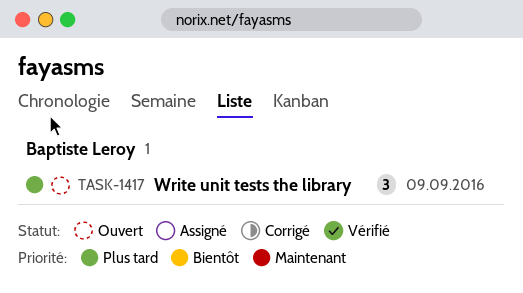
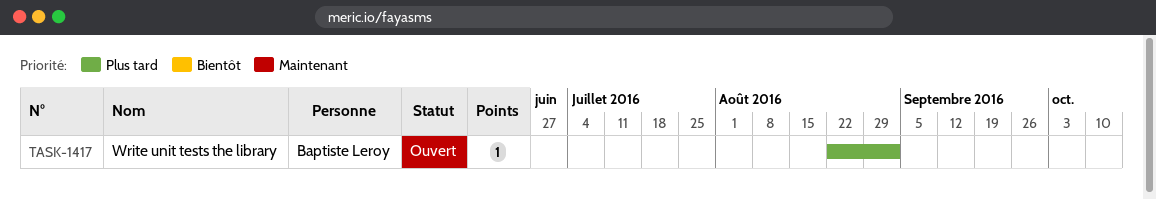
TASK-1417, estimate: 3 -> 1
TASK-1417, due: Sep 9 -> Sep 2

